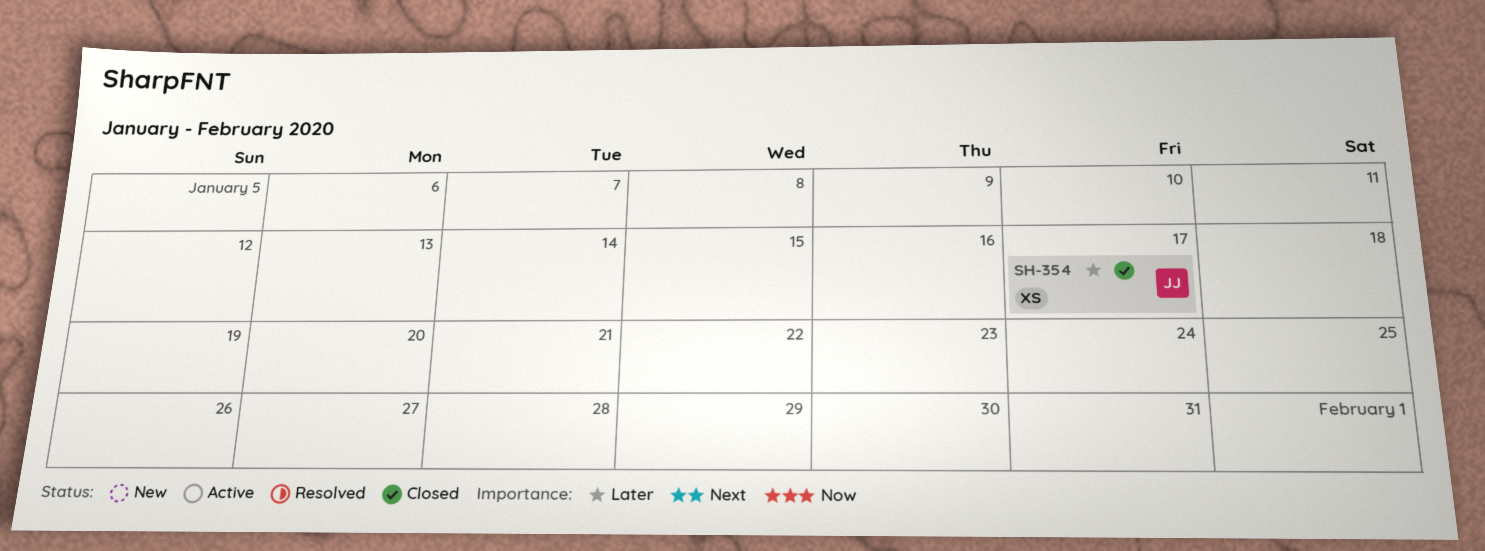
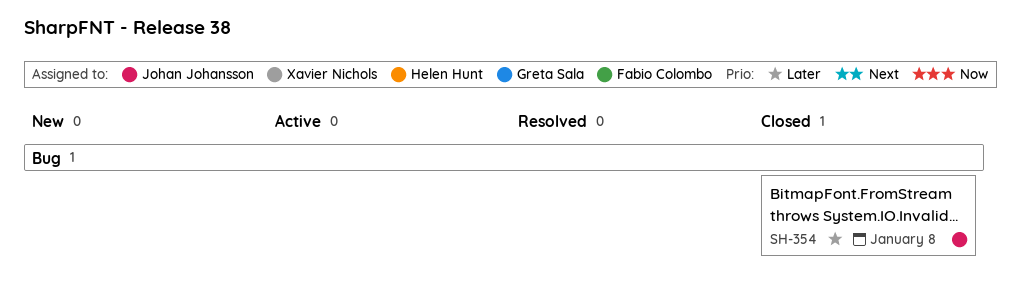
SH-354, due: Jan 17 -> Jan 8

